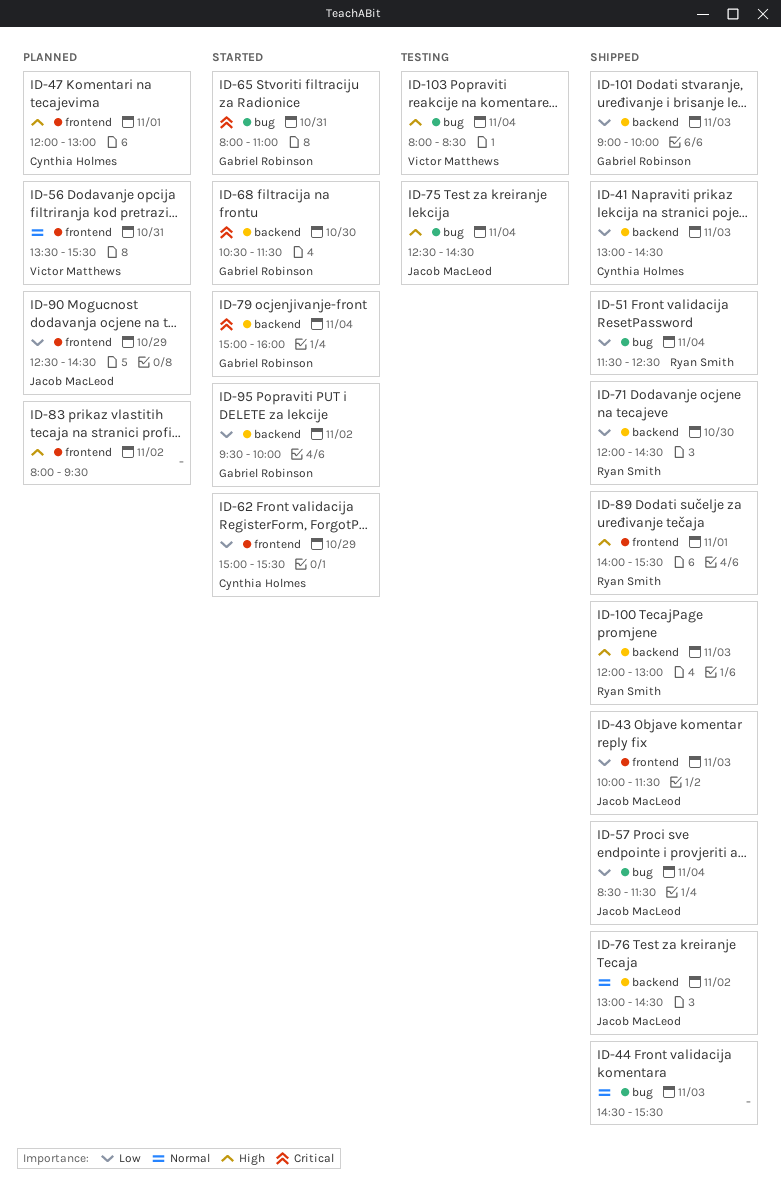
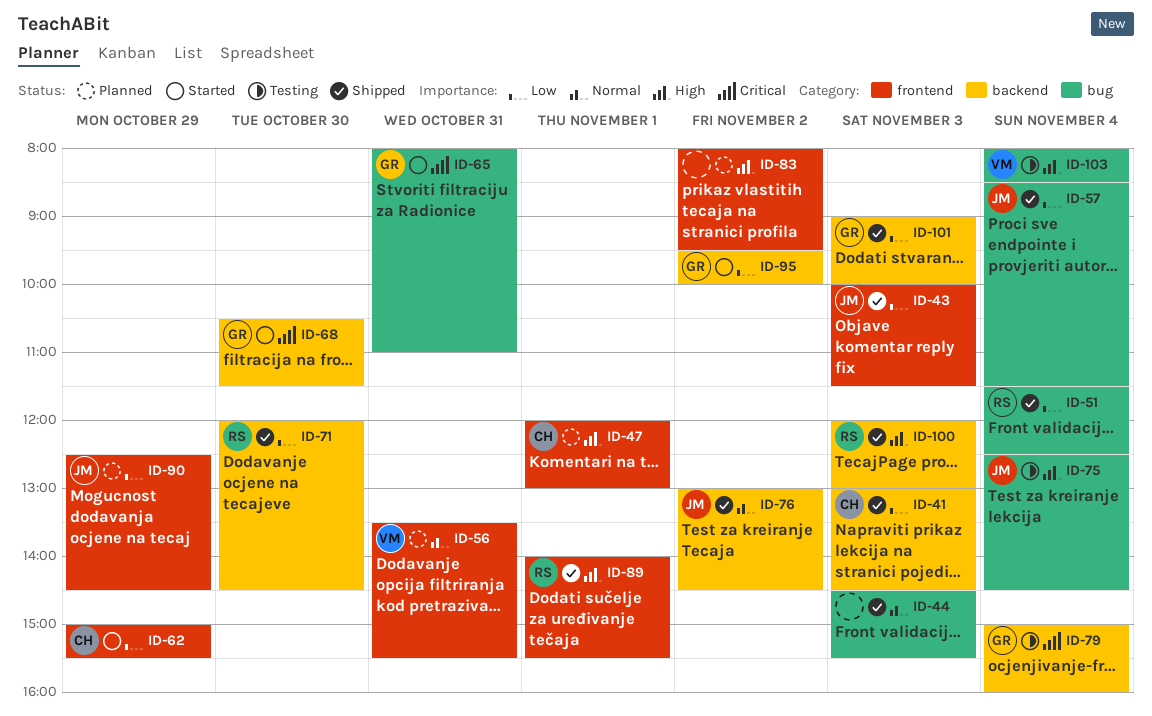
ID-79, status: Started -> Testing

